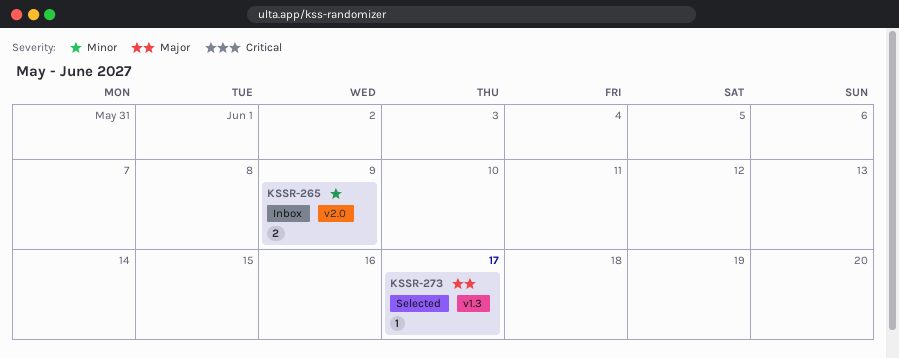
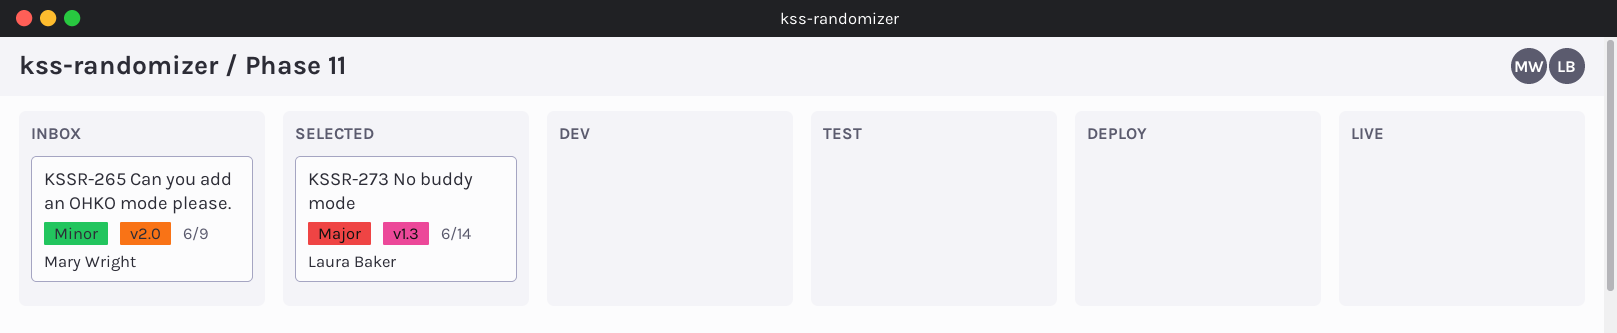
KSSR-273, due: Jun 17 -> Jun 14

